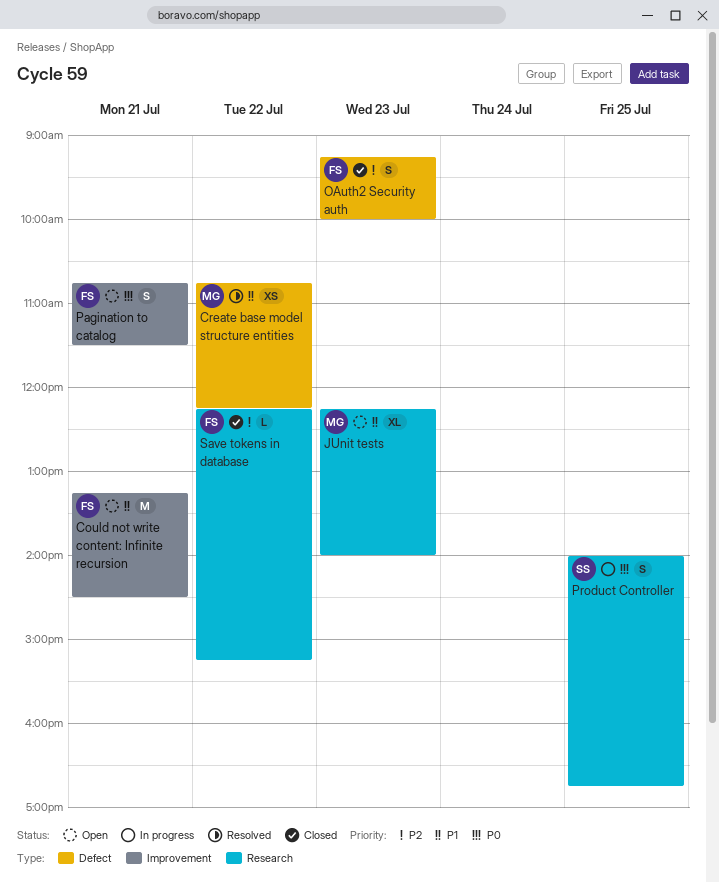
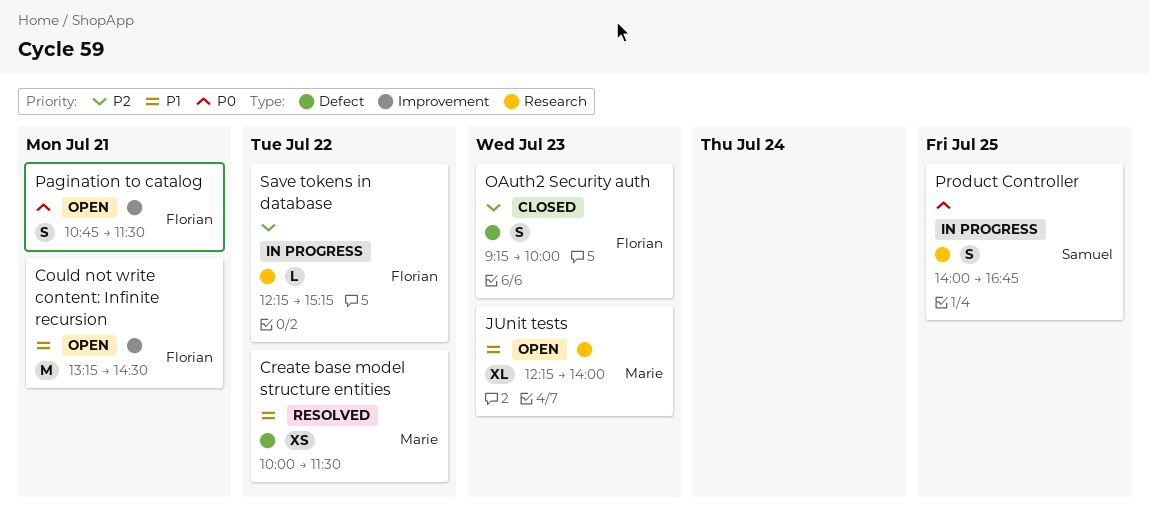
Create base model structure entities, begins: 10:45 -> 10:00
Create base model structure entities, ends: 12:15 -> 11:30
Save tokens in database, status: Closed -> In progress

